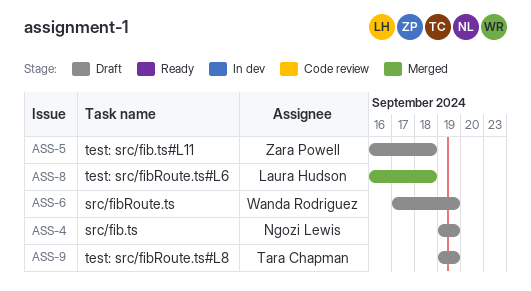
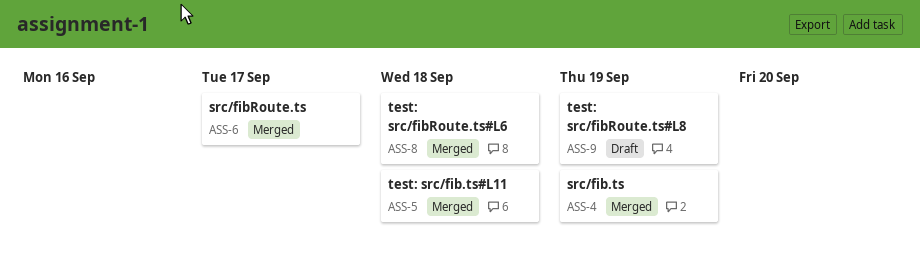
ASS-4, status: Draft -> Merged
ASS-5, status: Draft -> Merged
ASS-6, status: Draft -> Merged
ASS-6, due: Sep 19 -> Sep 17

